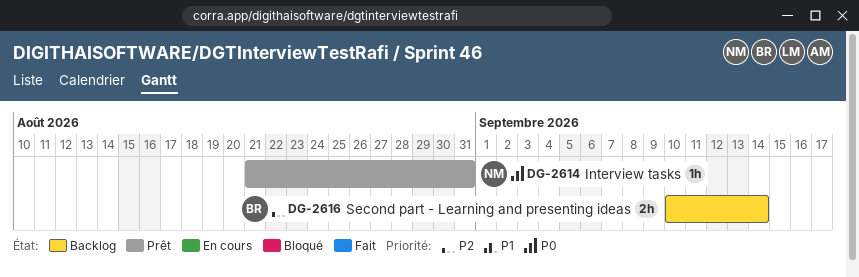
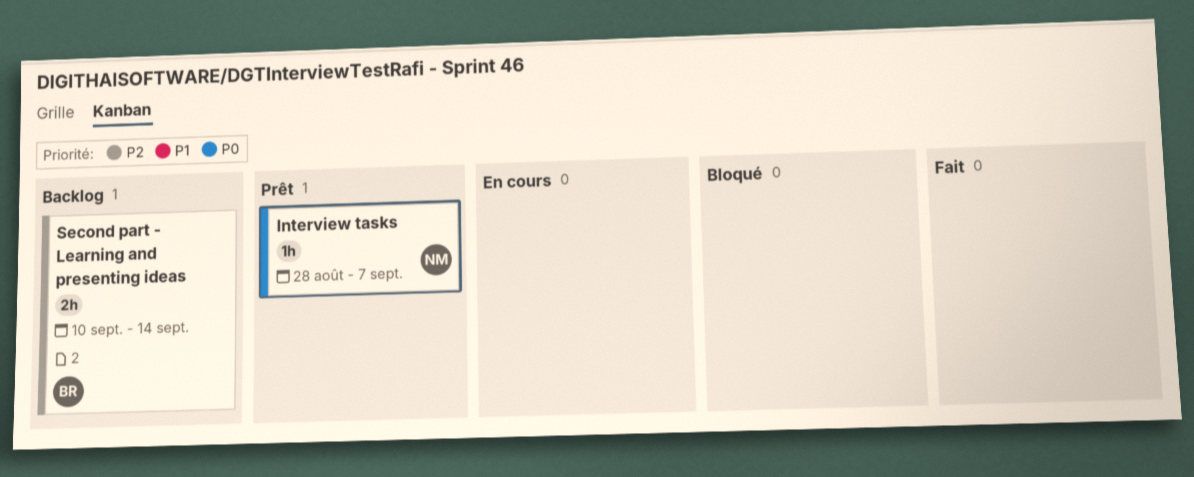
Interview tasks, start: Aug 21 -> Aug 28
Interview tasks, due: Aug 31 -> Sep 7

